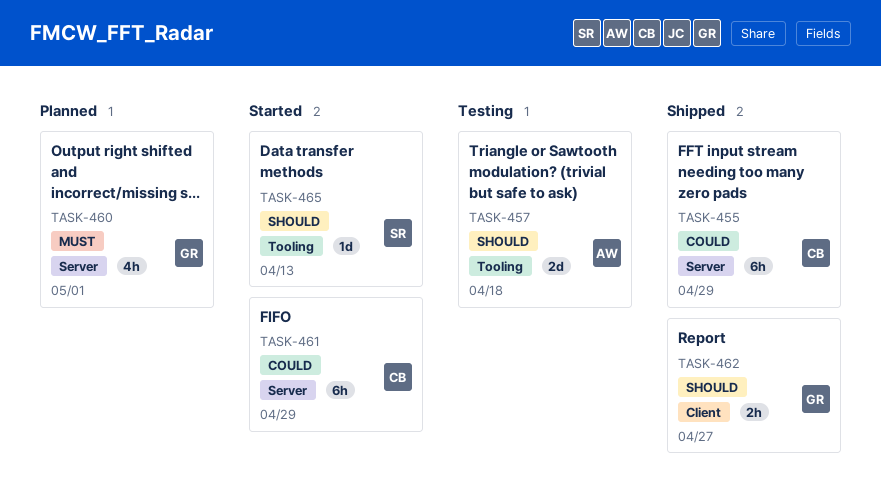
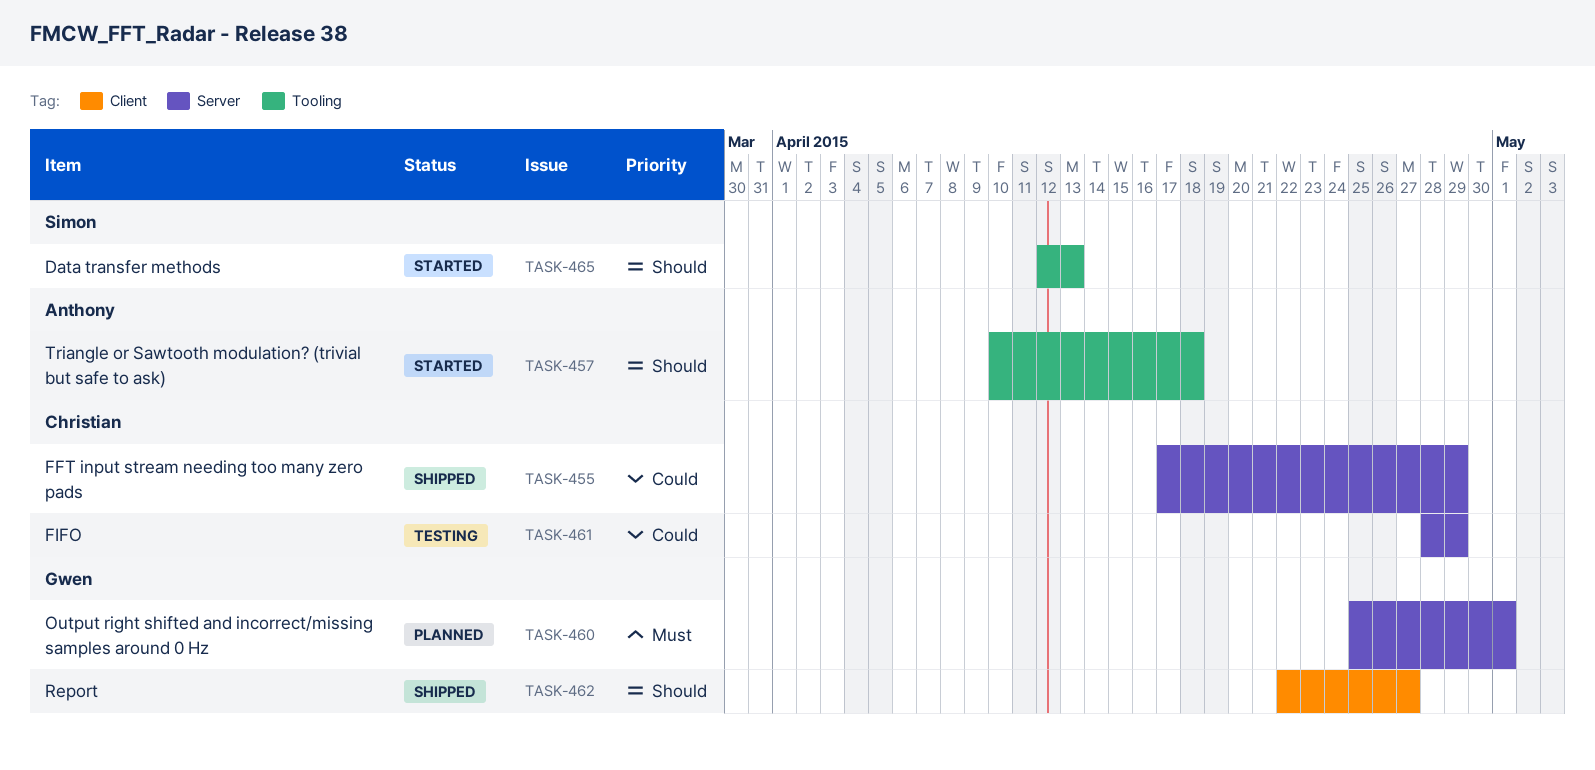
TASK-457, status: Testing -> Started
TASK-461, status: Started -> Testing

